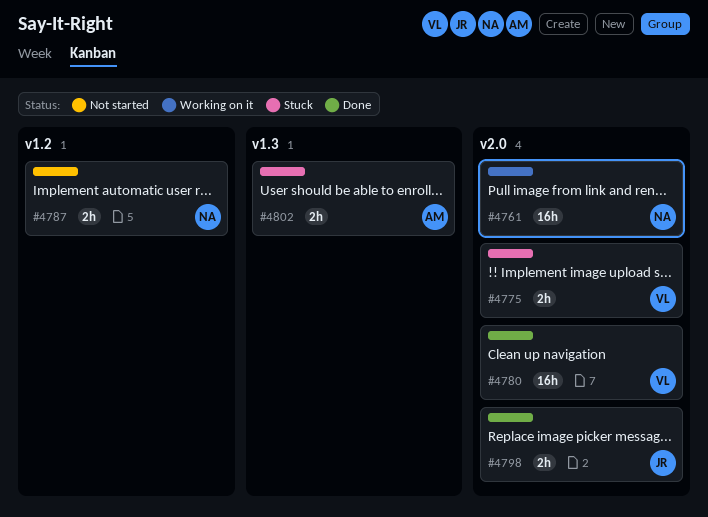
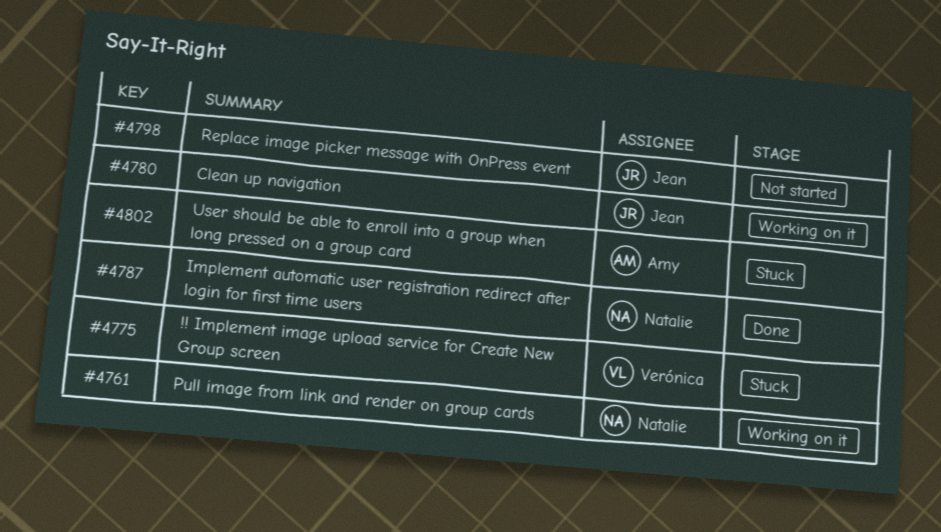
#4780, status: Done -> Working on it
#4780, owner: Verónica -> Jean
#4787, status: Not started -> Done
#4798, status: Done -> Not started

